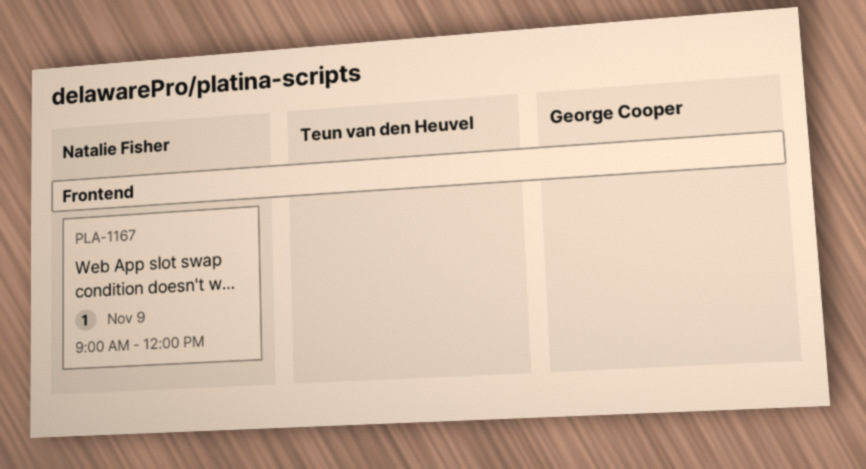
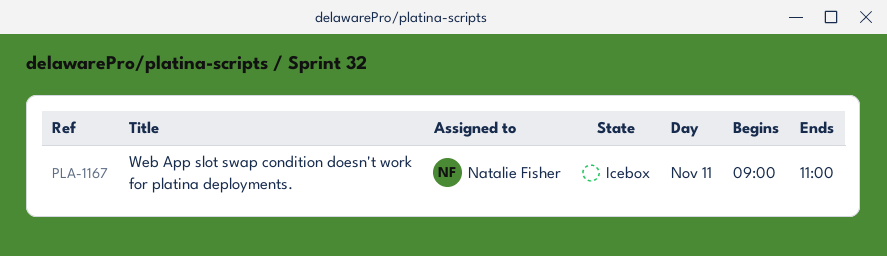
PLA-1167, day: Nov 9 -> Nov 11
PLA-1167, ends: 12:00 -> 11:00

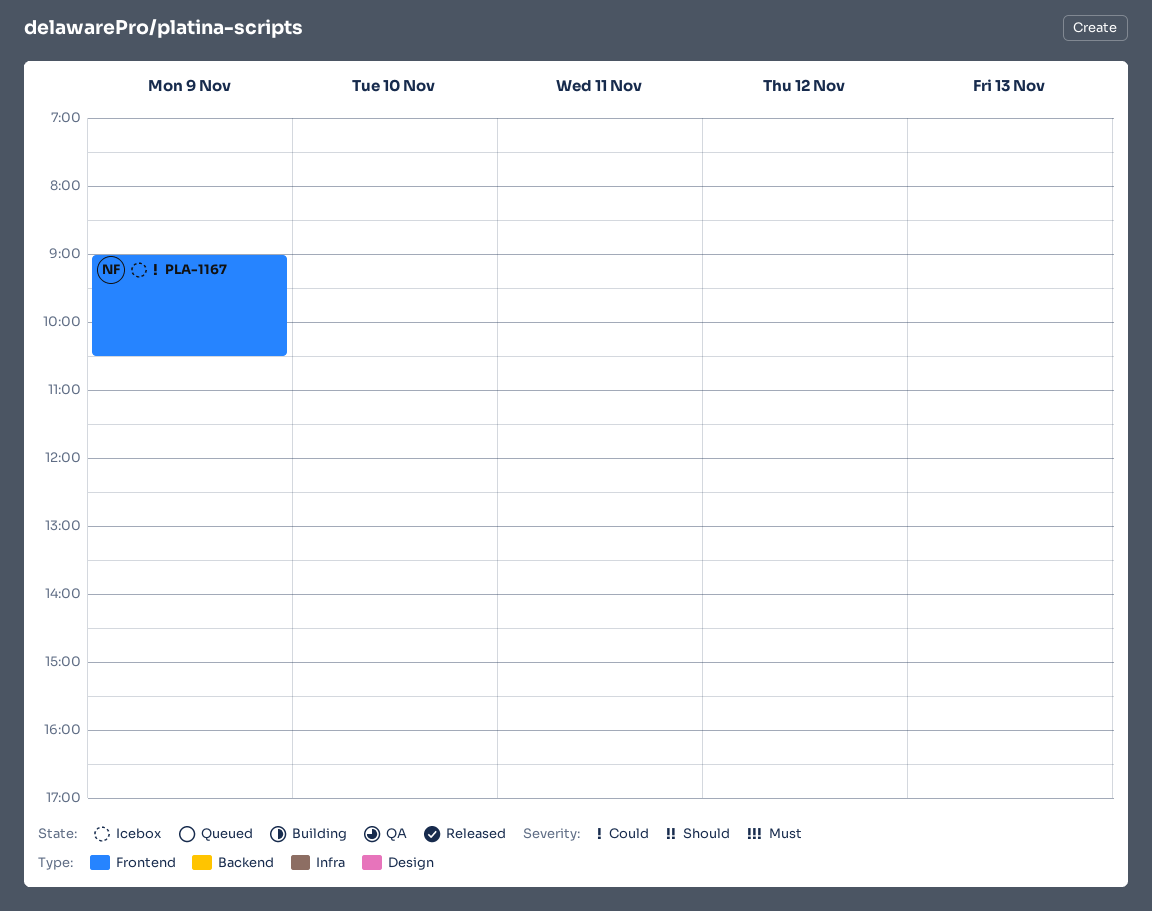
PLA-1167, day: Nov 11 -> Nov 9
PLA-1167, ends: 11:00 -> 10:30

